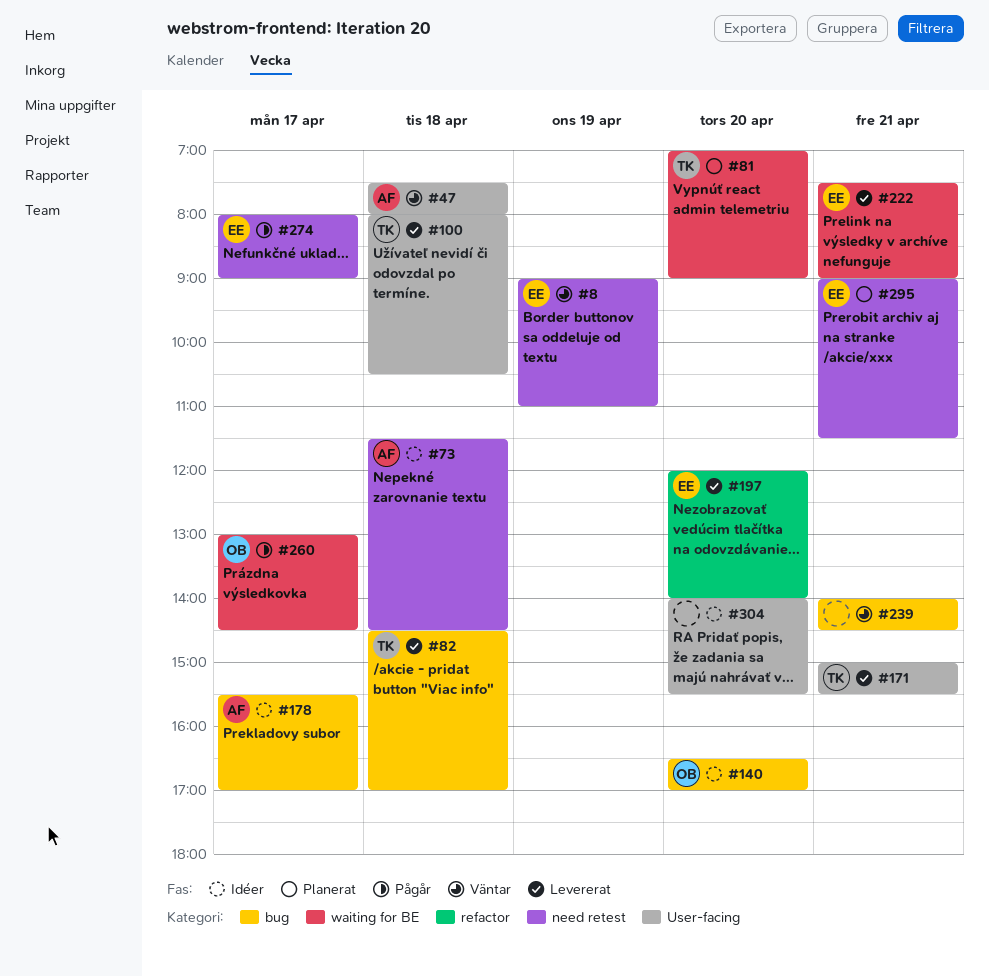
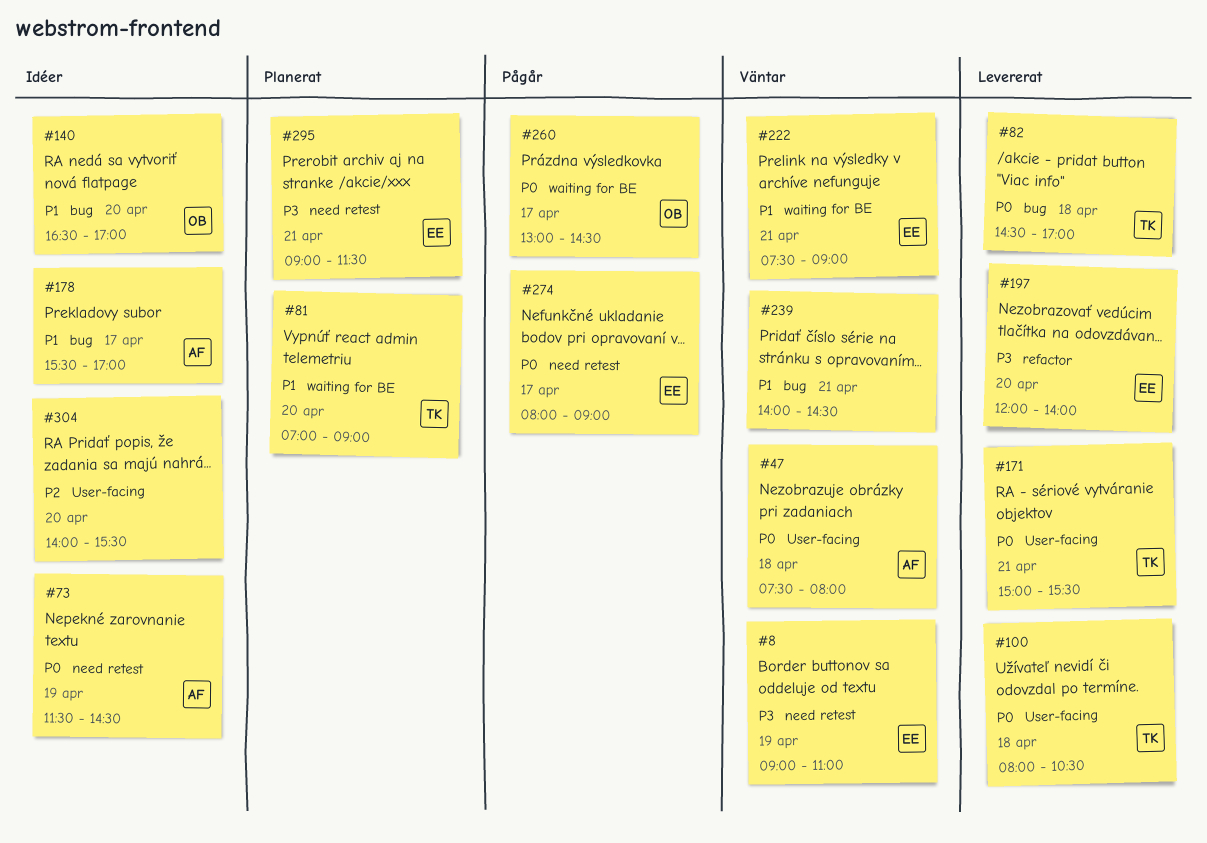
#73, day: Apr 18 -> Apr 19
#222, status: Levererat -> Väntar

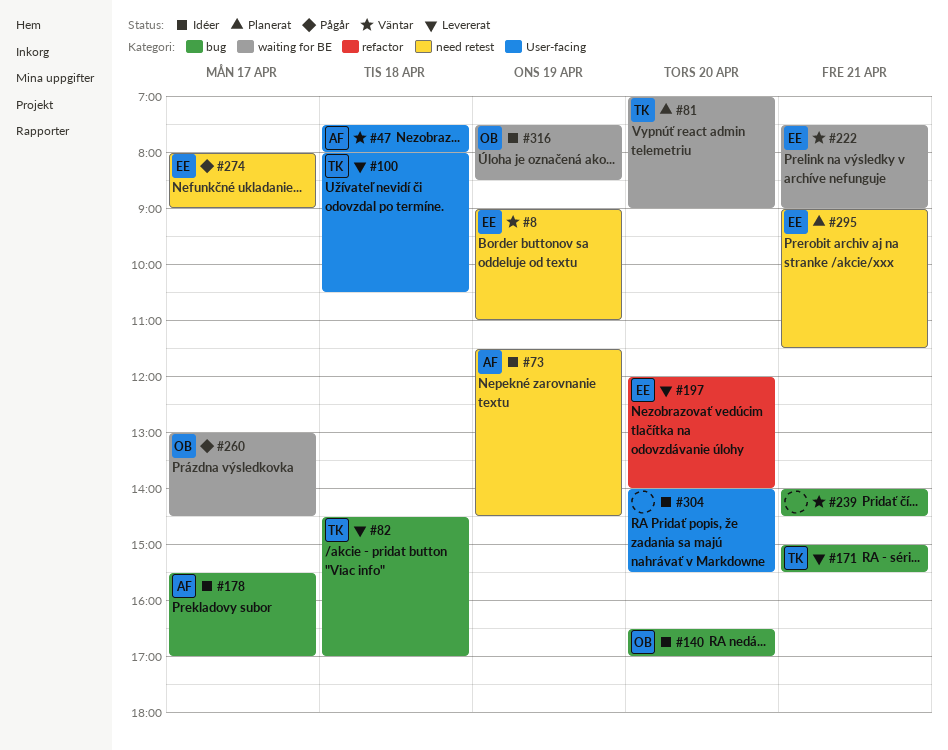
#171, label: User-facing -> bug
#316: none -> present

